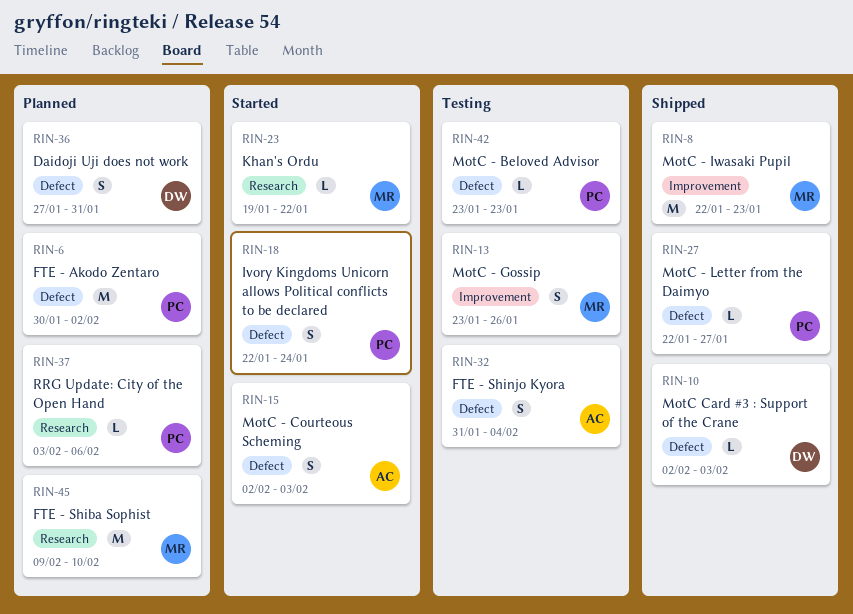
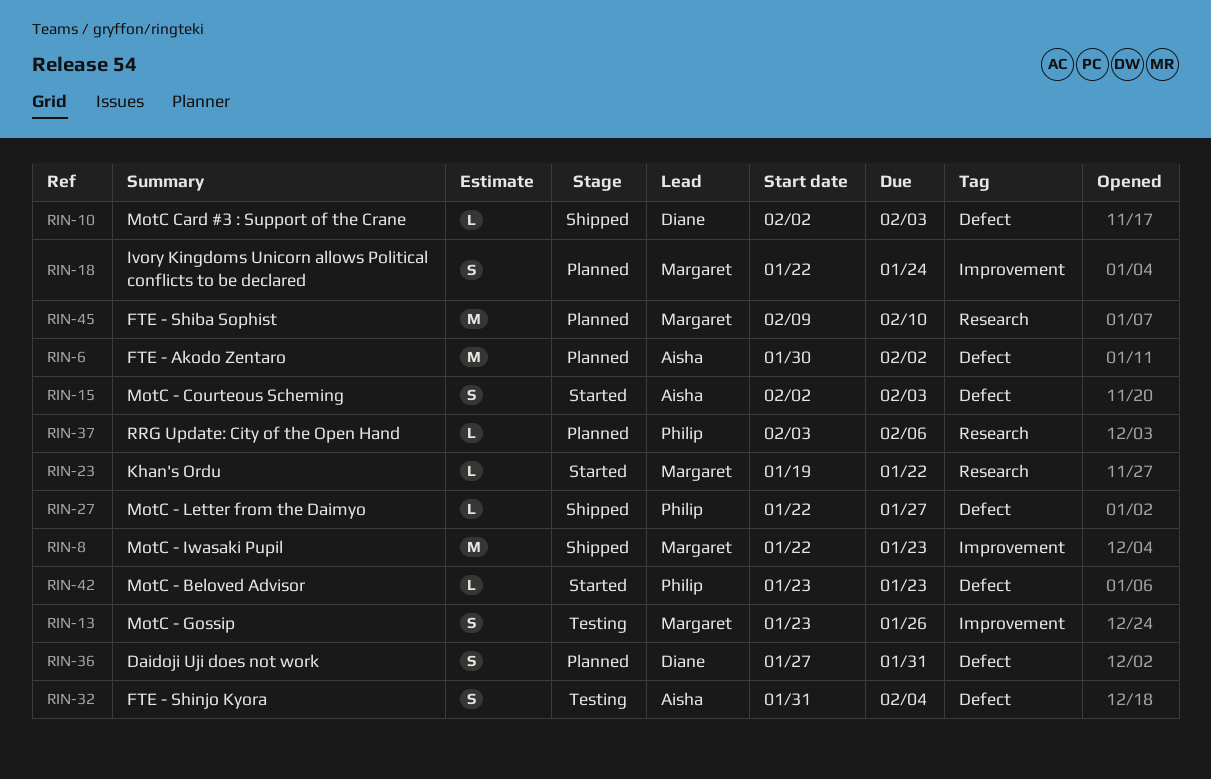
RIN-6, owner: Philip -> Aisha
RIN-18, status: Started -> Planned
RIN-18, owner: Philip -> Margaret
RIN-18, label: Defect -> Improvement
RIN-42, status: Testing -> Started

